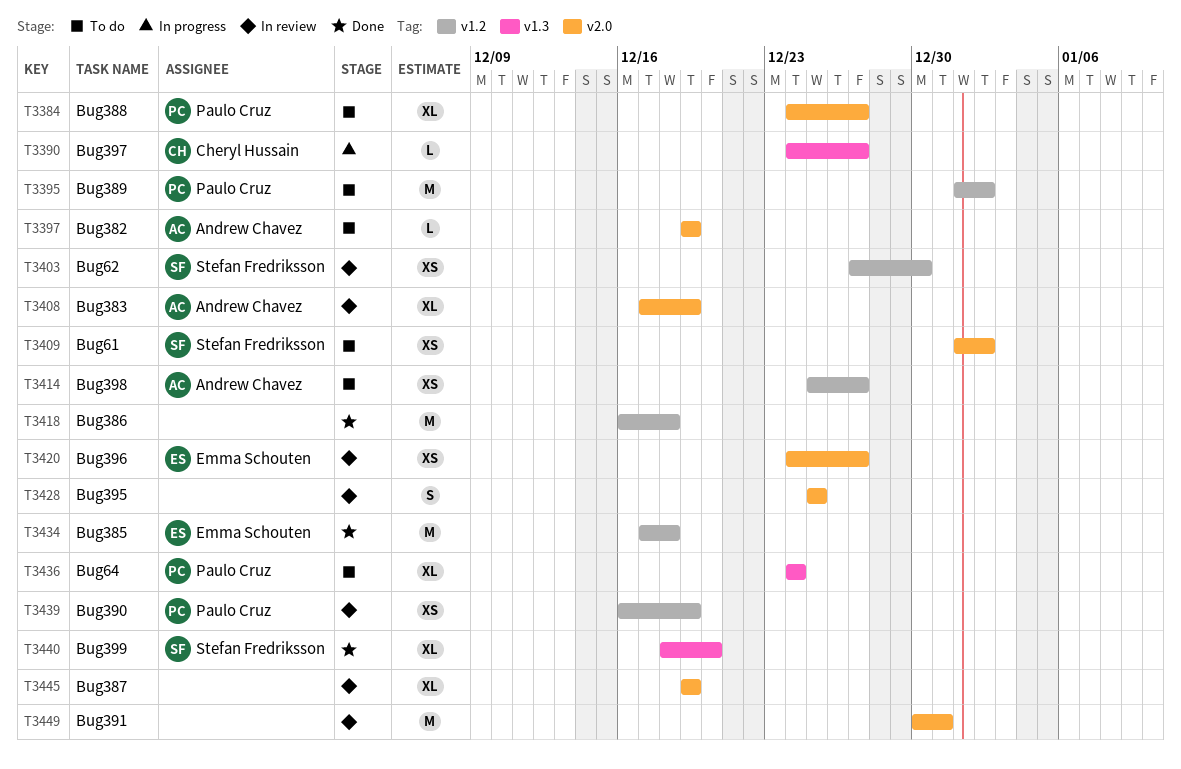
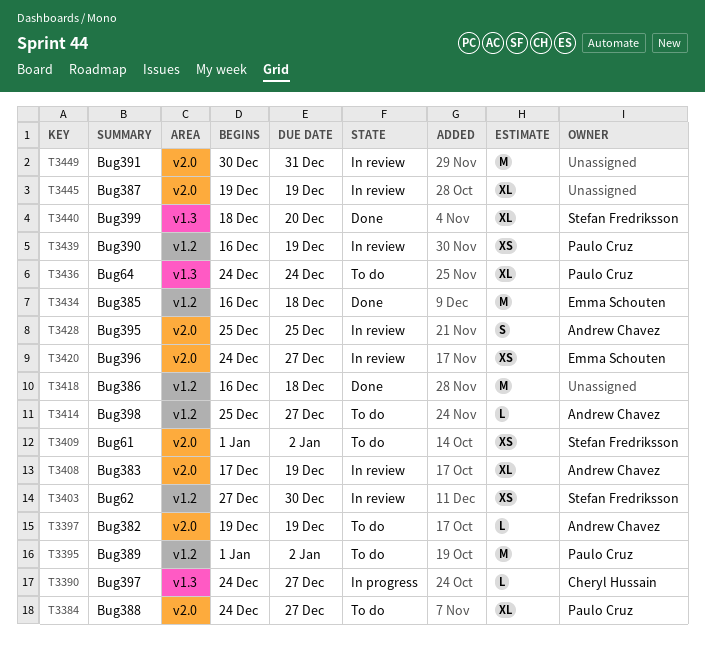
T3414, estimate: XS -> L
T3428, owner: none -> Andrew Chavez
T3434, start: Dec 17 -> Dec 16

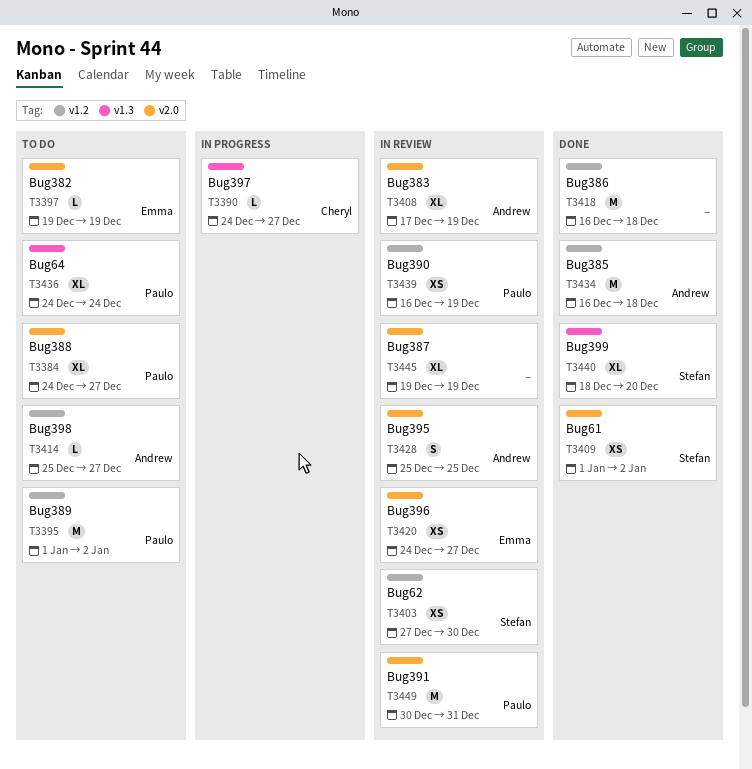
T3397, owner: Andrew Chavez -> Emma Schouten
T3409, status: To do -> Done
T3434, owner: Emma Schouten -> Andrew Chavez
T3449, owner: none -> Paulo Cruz

